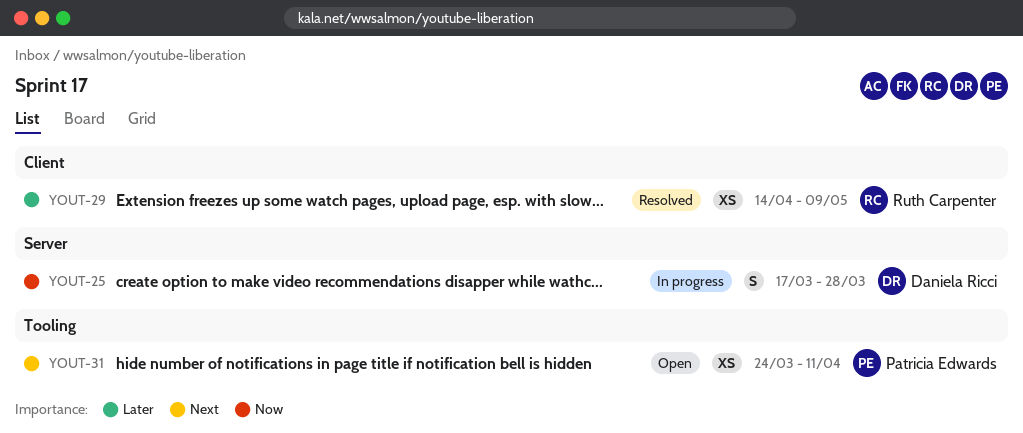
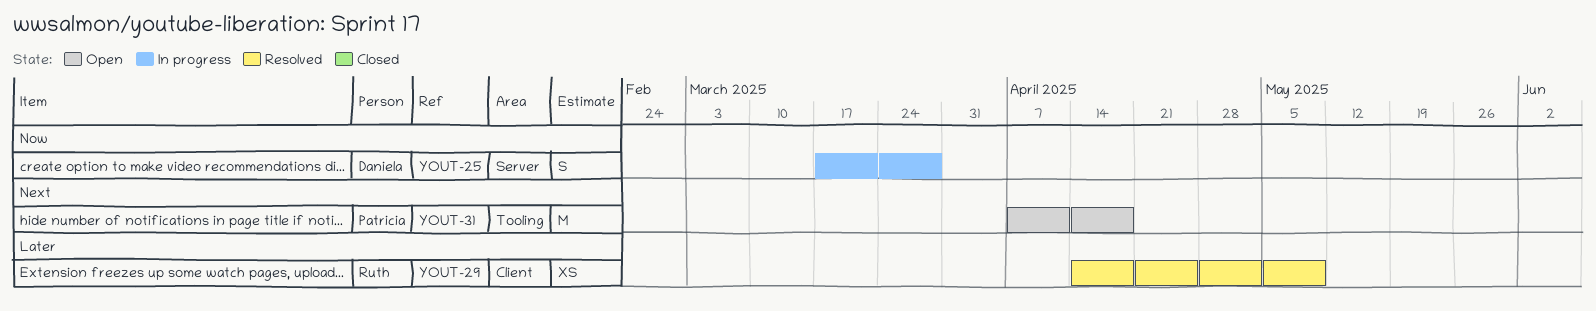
YOUT-31, estimate: XS -> M
YOUT-31, start: Mar 24 -> Apr 7
YOUT-31, due: Apr 11 -> Apr 18

